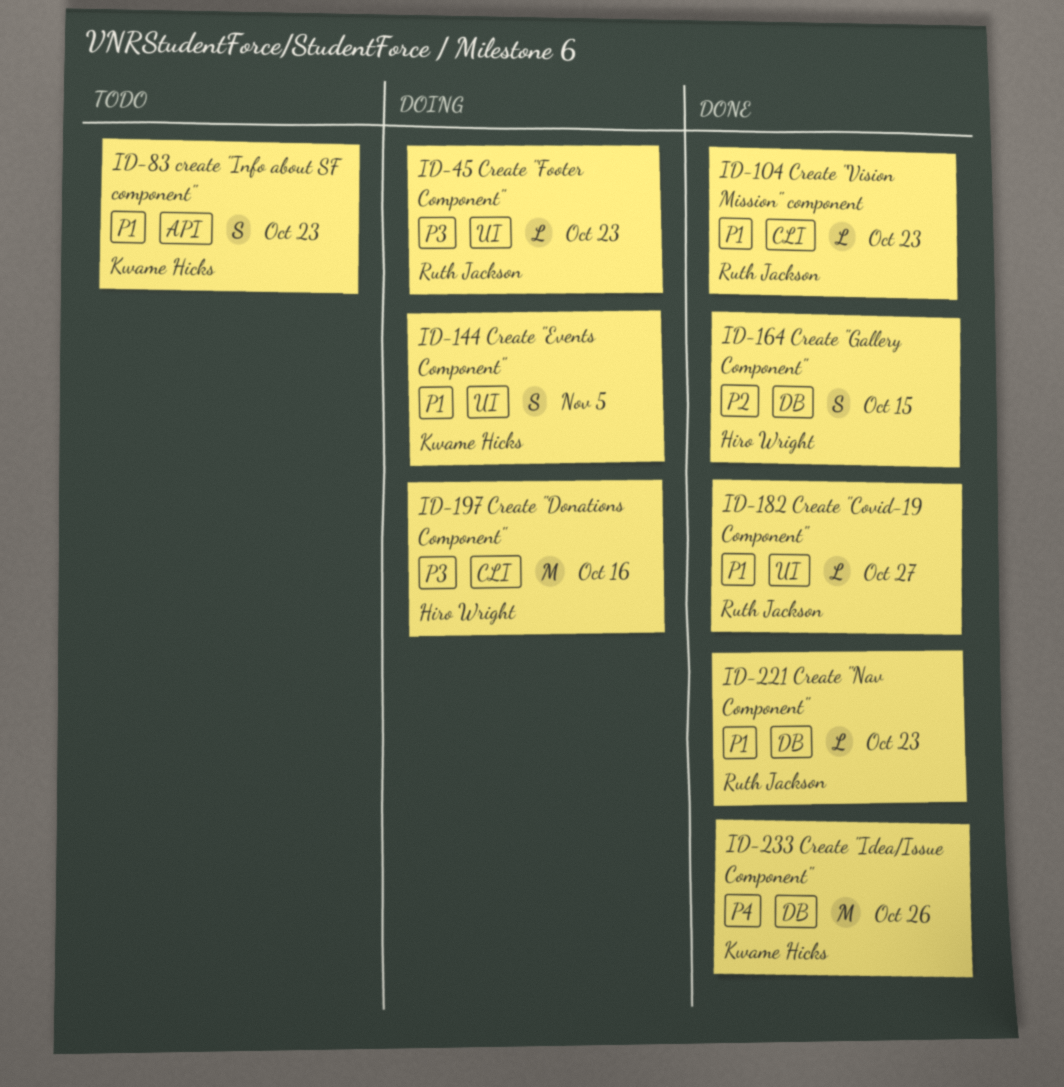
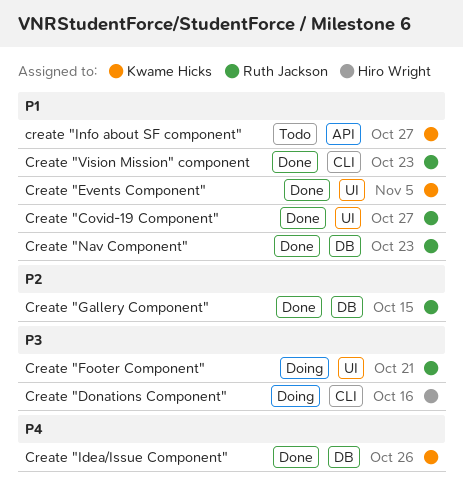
Create "Events Component", status: Doing -> Done
Create "Footer Component", due: Oct 23 -> Oct 21
Create "Gallery Component", owner: Hiro Wright -> Ruth Jackson
create "Info about SF component", due: Oct 23 -> Oct 27

